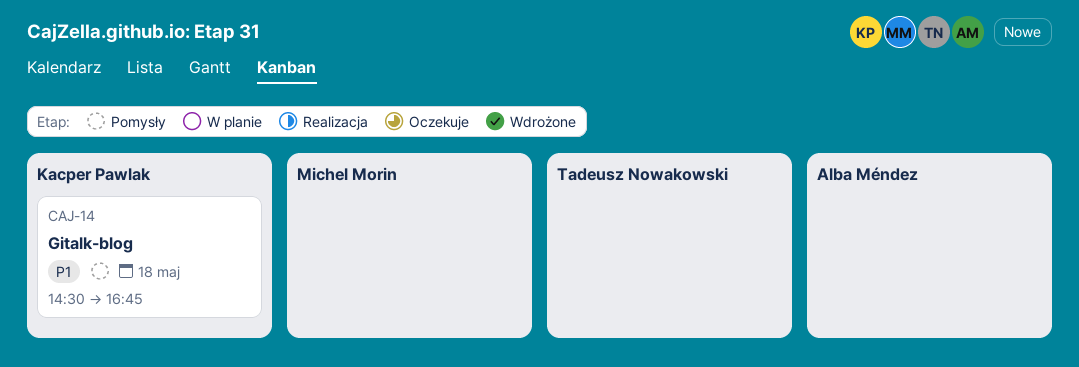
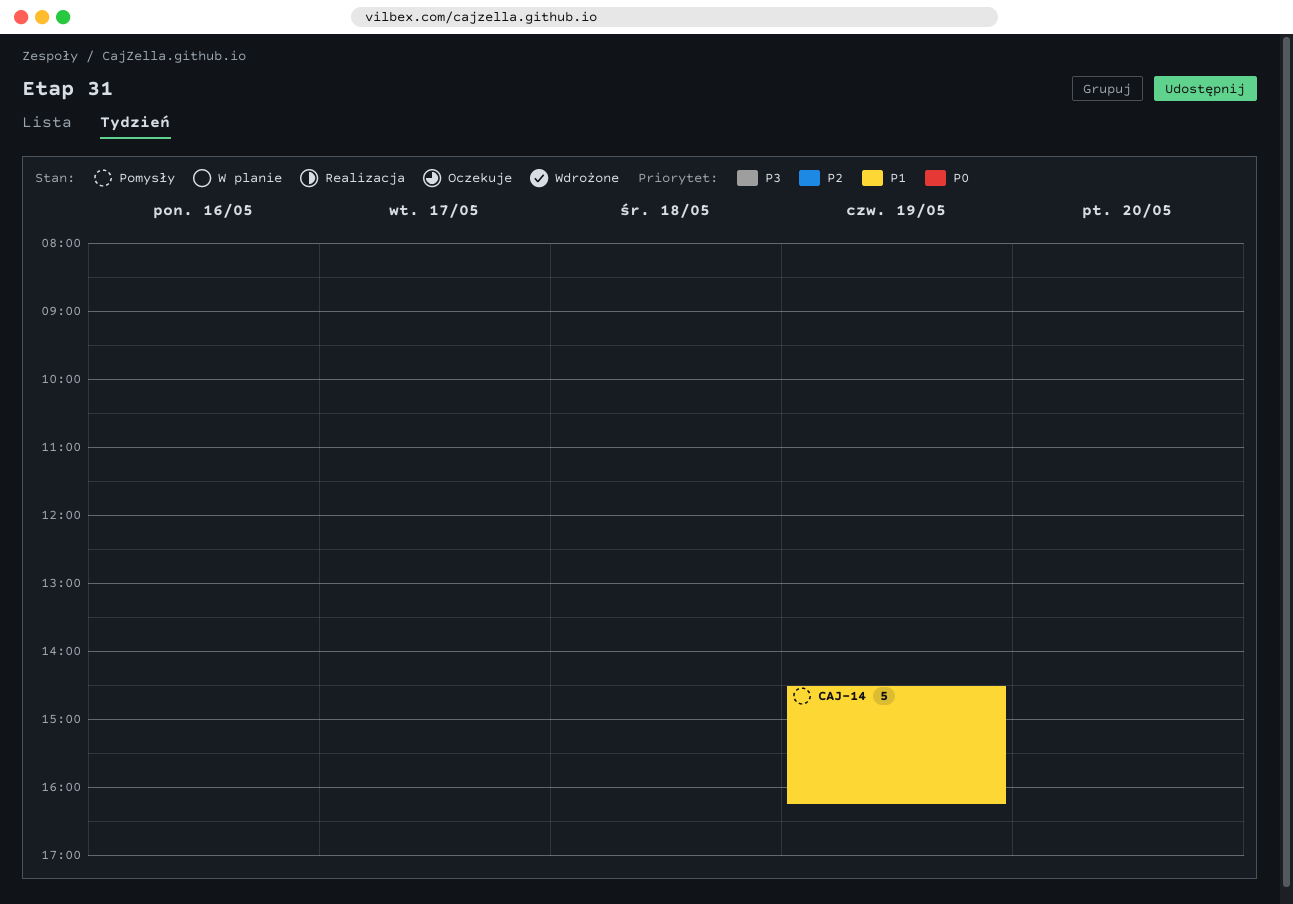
CAJ-14, day: May 18 -> May 19
CAJ-14, ends: 16:45 -> 16:15

